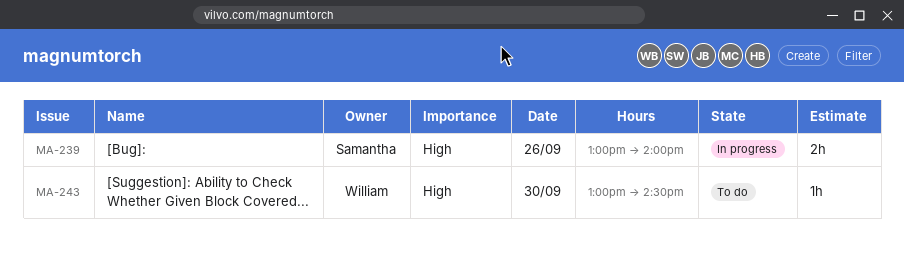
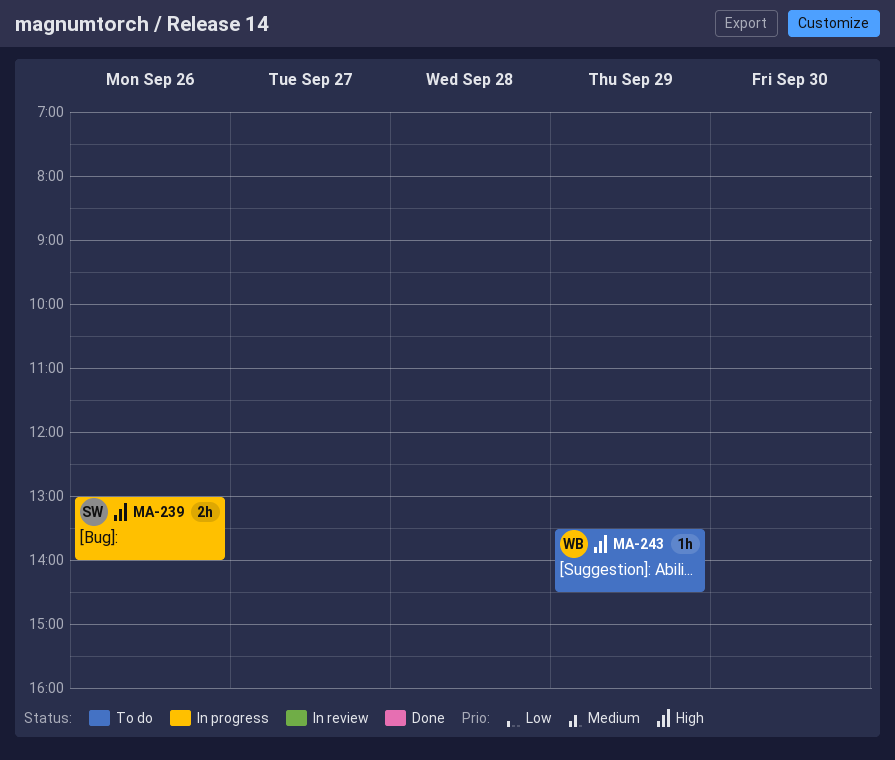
MA-243, day: Sep 30 -> Sep 29
MA-243, begins: 13:00 -> 13:30

